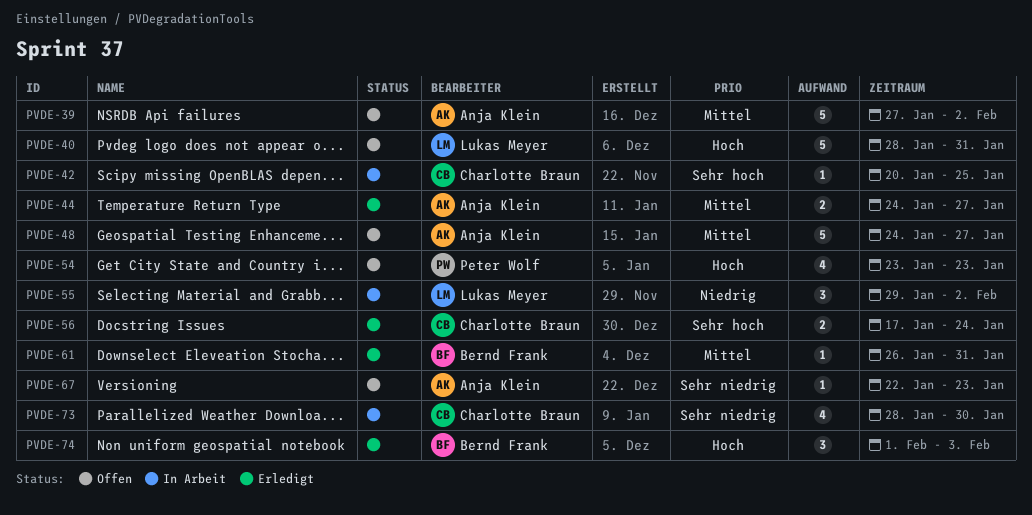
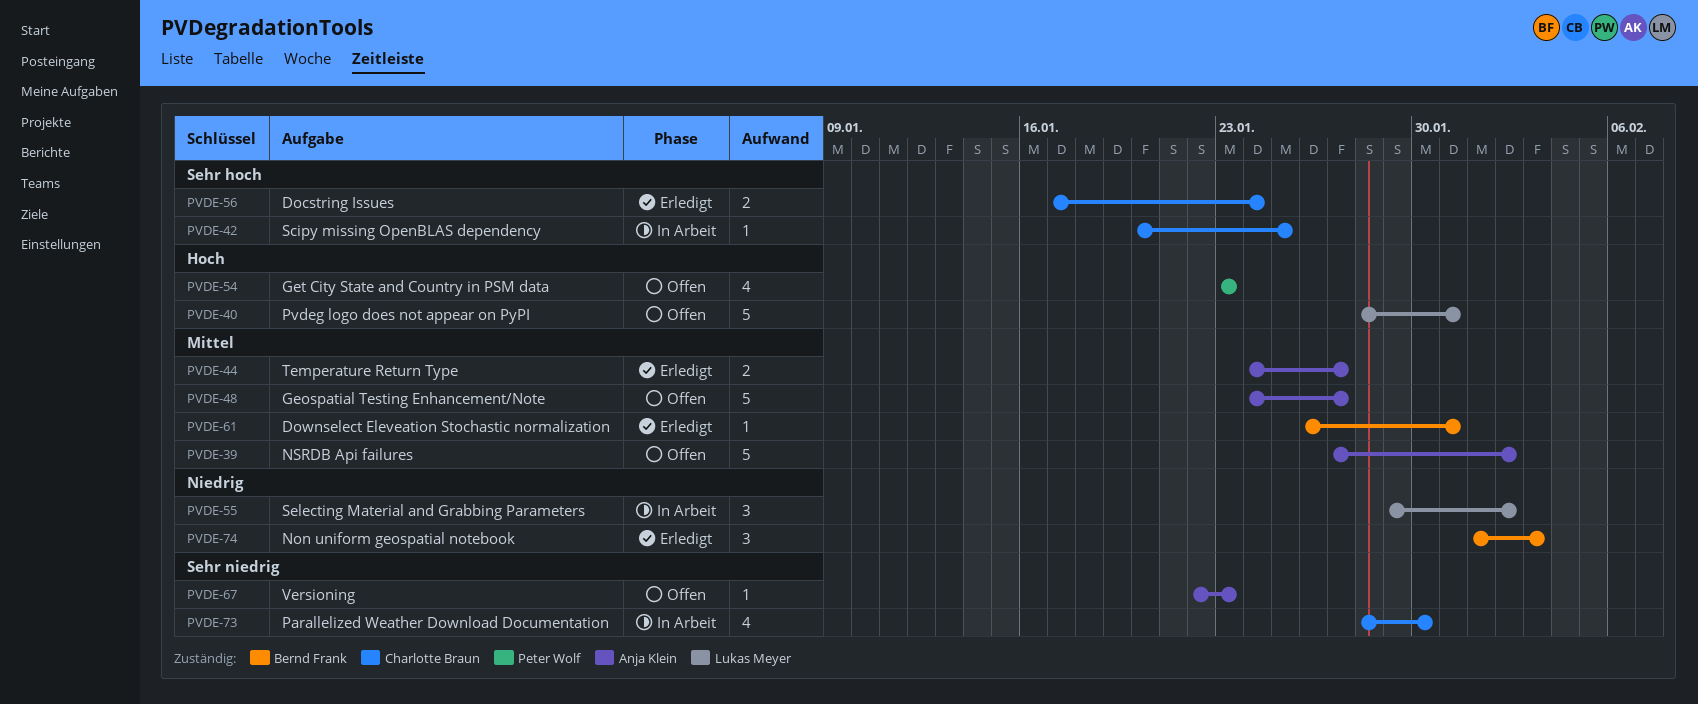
PVDE-74, priority: Hoch -> Niedrig

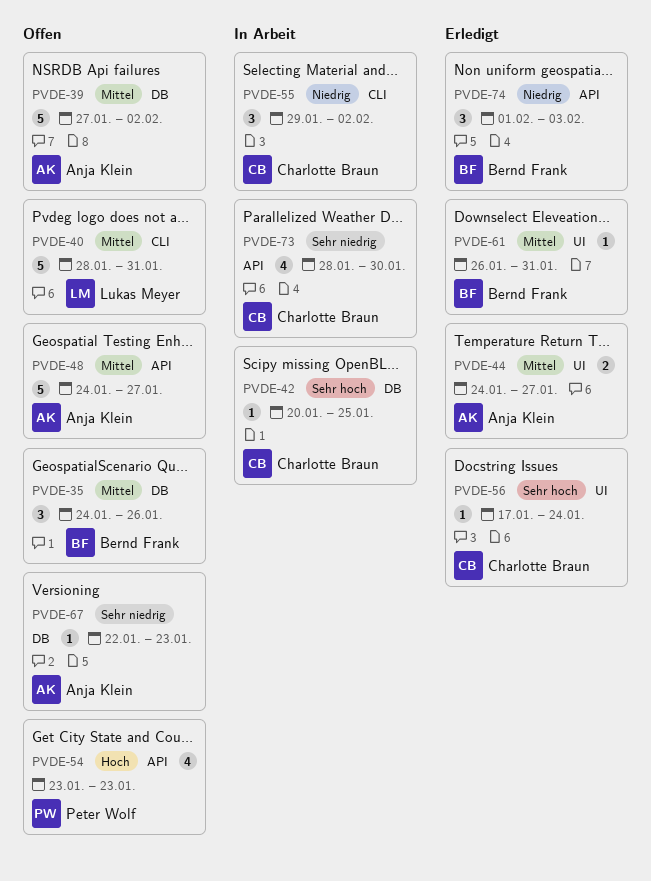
PVDE-35: none -> present
PVDE-40, priority: Hoch -> Mittel
PVDE-55, owner: Lukas Meyer -> Charlotte Braun
PVDE-56, estimate: 2 -> 1

